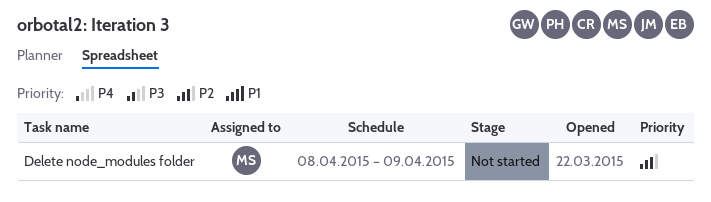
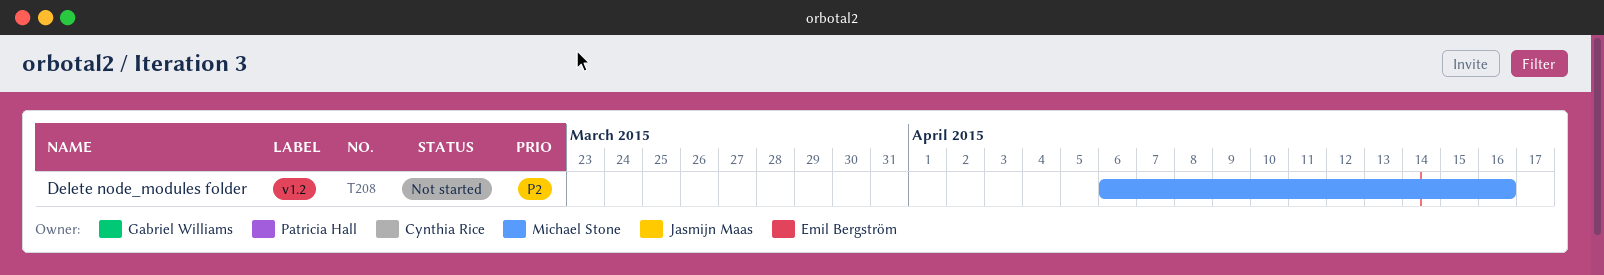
Delete node_modules folder, start: Apr 8 -> Apr 6
Delete node_modules folder, due: Apr 9 -> Apr 16

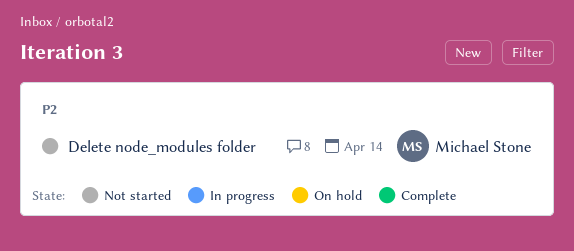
Delete node_modules folder, due: Apr 16 -> Apr 14

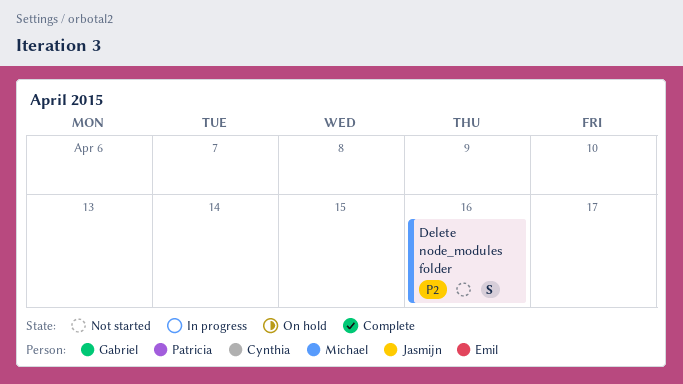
Delete node_modules folder, due: Apr 14 -> Apr 16

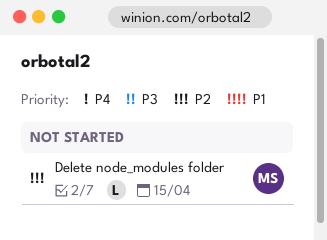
Delete node_modules folder, estimate: S -> L
Delete node_modules folder, due: Apr 16 -> Apr 15

